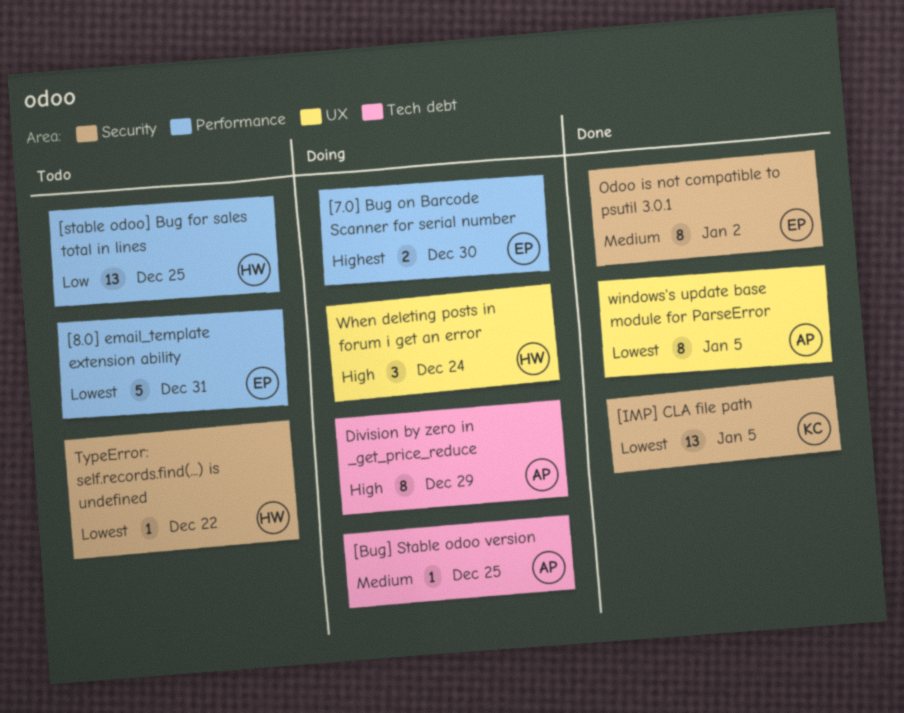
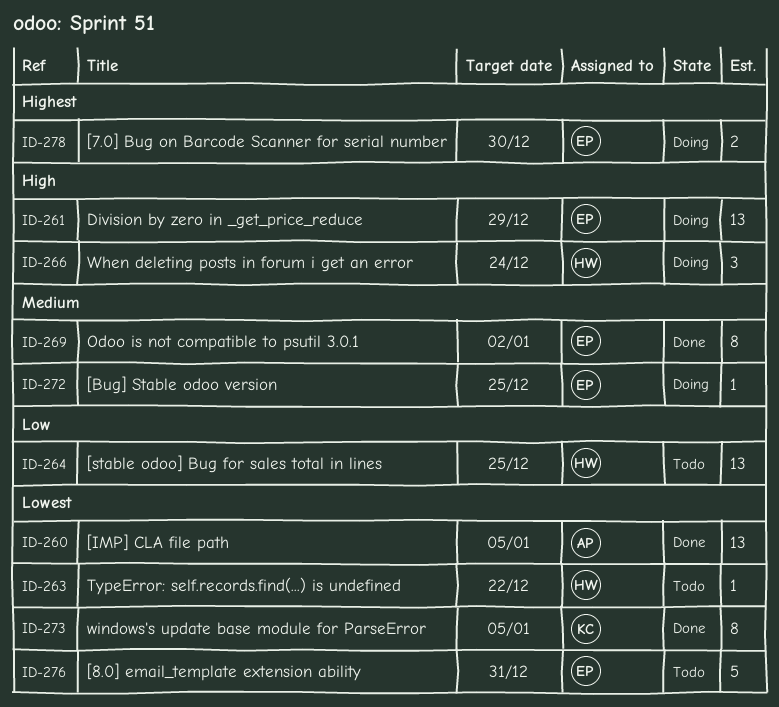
[Bug] Stable odoo version, owner: AP -> EP
[IMP] CLA file path, owner: KC -> AP
Division by zero in _get_price_reduce, owner: AP -> EP
Division by zero in _get_price_reduce, estimate: 8 -> 13
windows's update base module for ParseError, owner: AP -> KC

